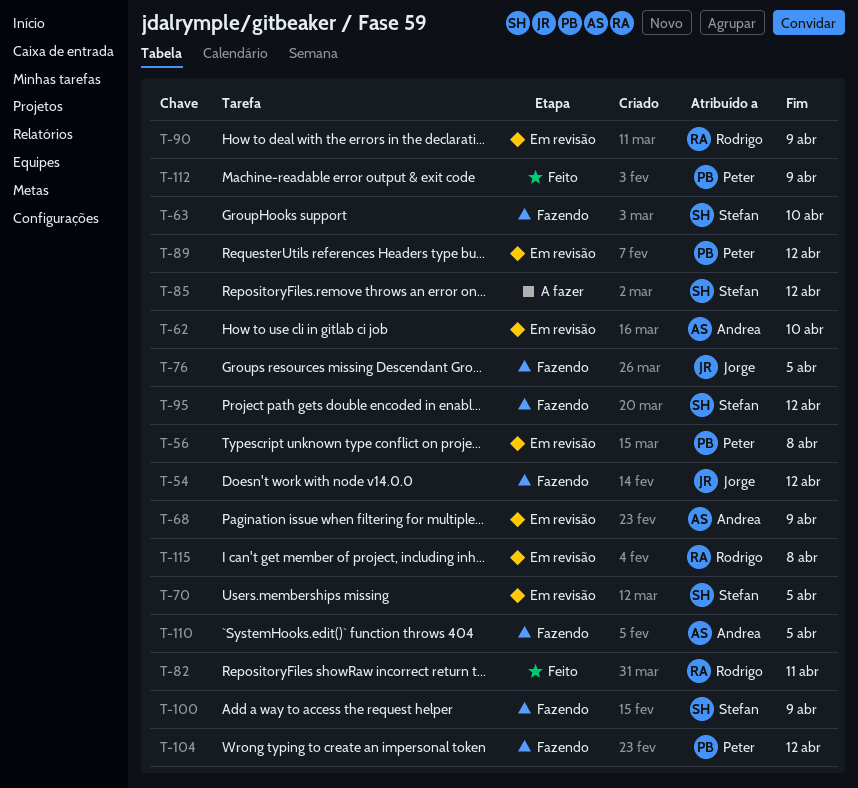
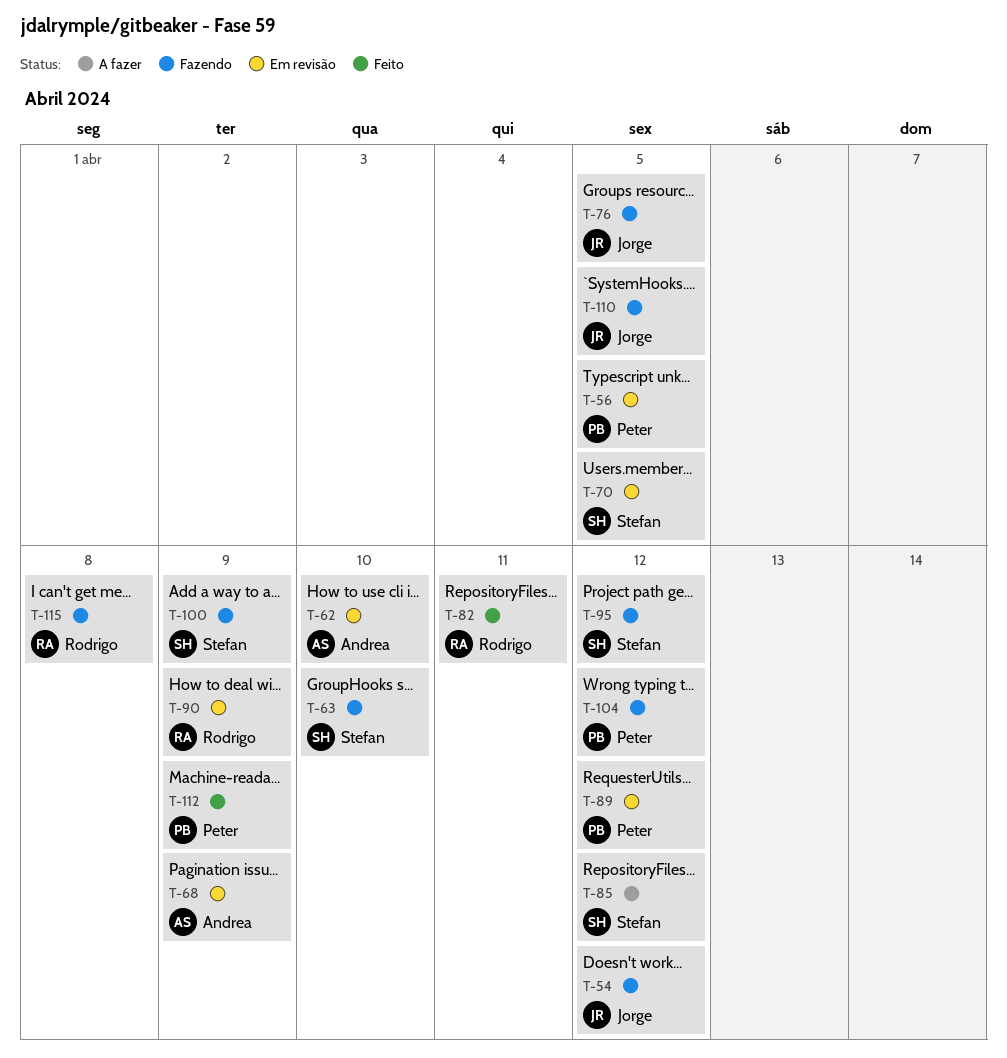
T-56, due: Apr 8 -> Apr 5
T-110, owner: Andrea -> Jorge
T-115, status: Em revisão -> Fazendo

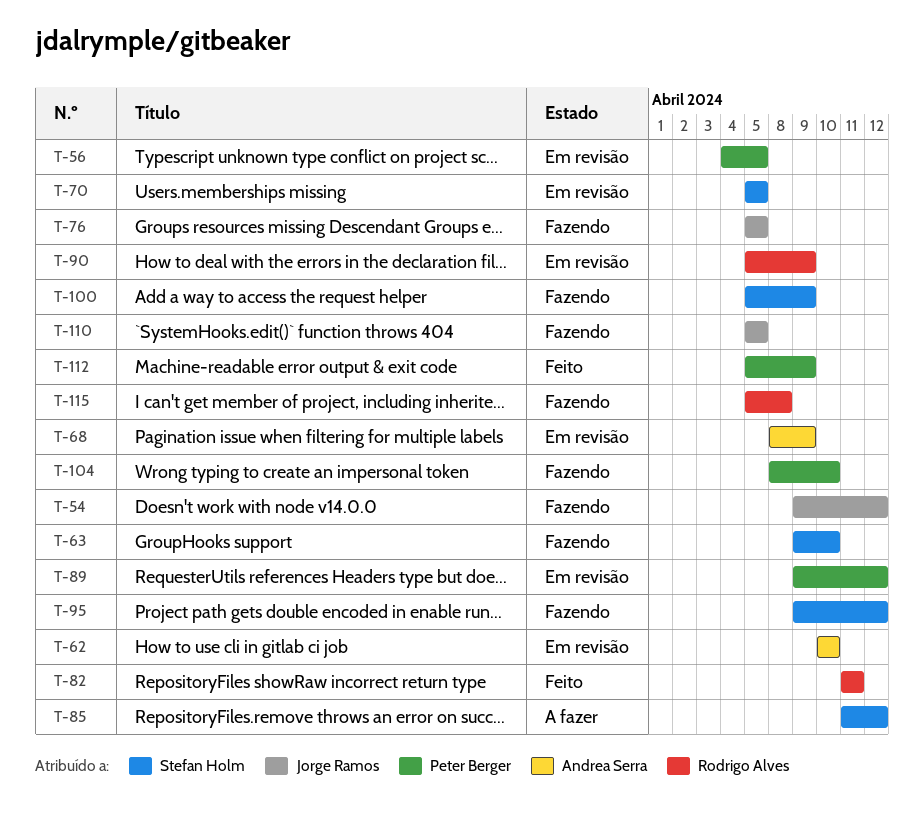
T-104, due: Apr 12 -> Apr 10

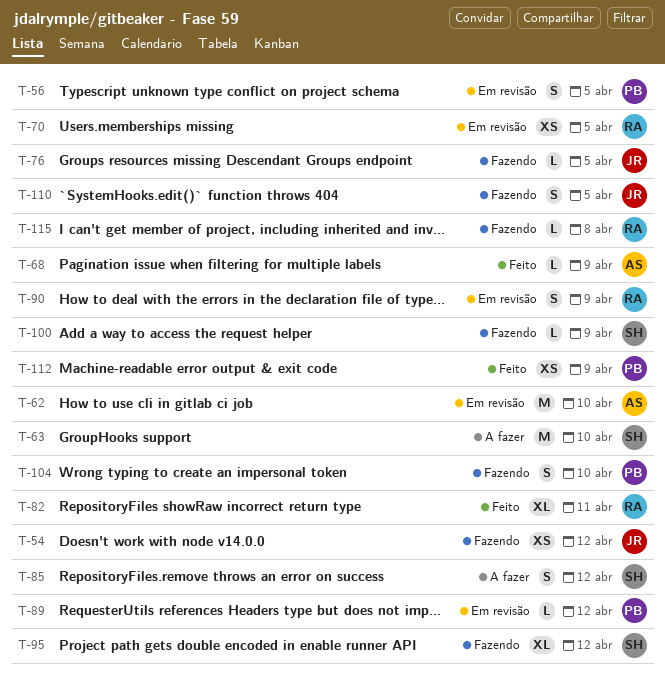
T-63, status: Fazendo -> A fazer
T-68, status: Em revisão -> Feito
T-70, owner: Stefan Holm -> Rodrigo Alves

